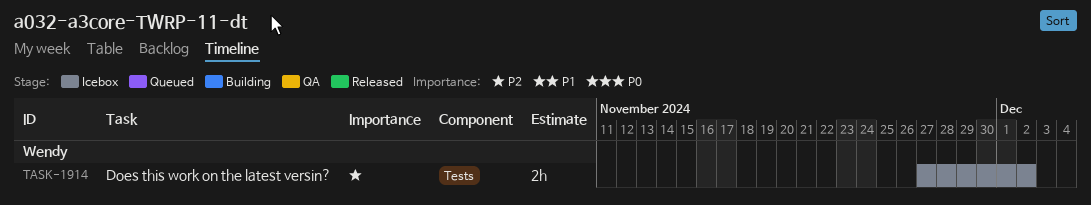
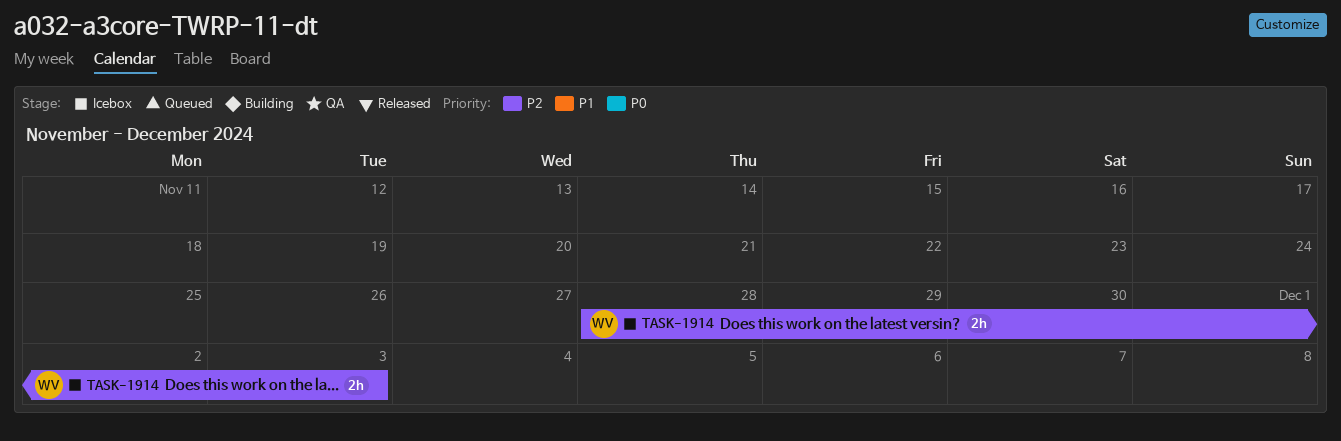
TASK-1914, start: Nov 27 -> Nov 28
TASK-1914, due: Dec 2 -> Dec 3

